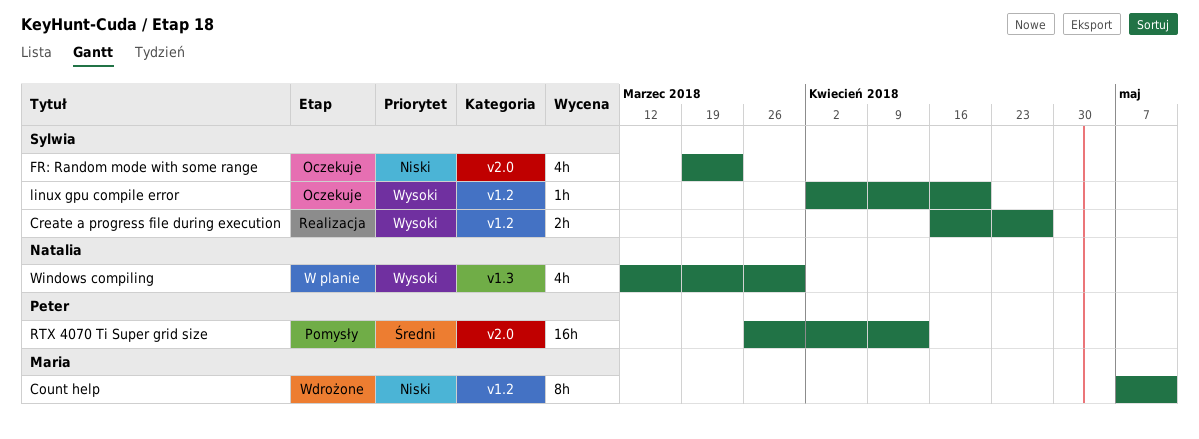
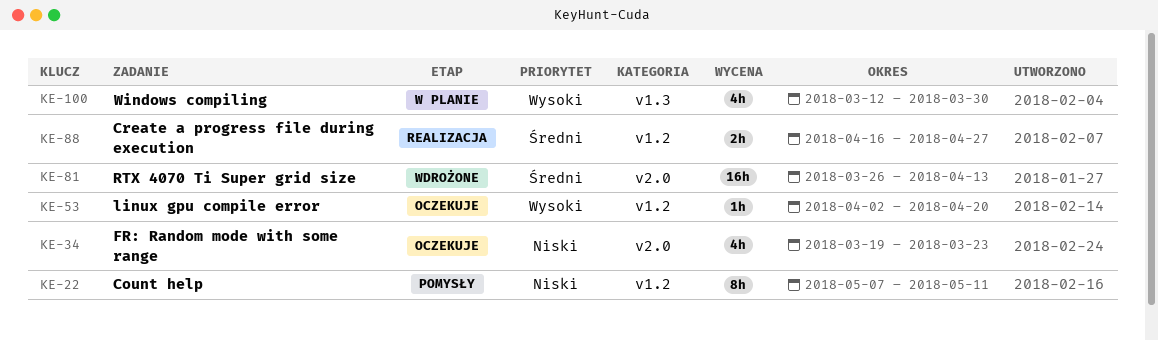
Create a progress file during execution, priority: Wysoki -> Średni
RTX 4070 Ti Super grid size, status: Pomysły -> Wdrożone
Сount help, status: Wdrożone -> Pomysły

